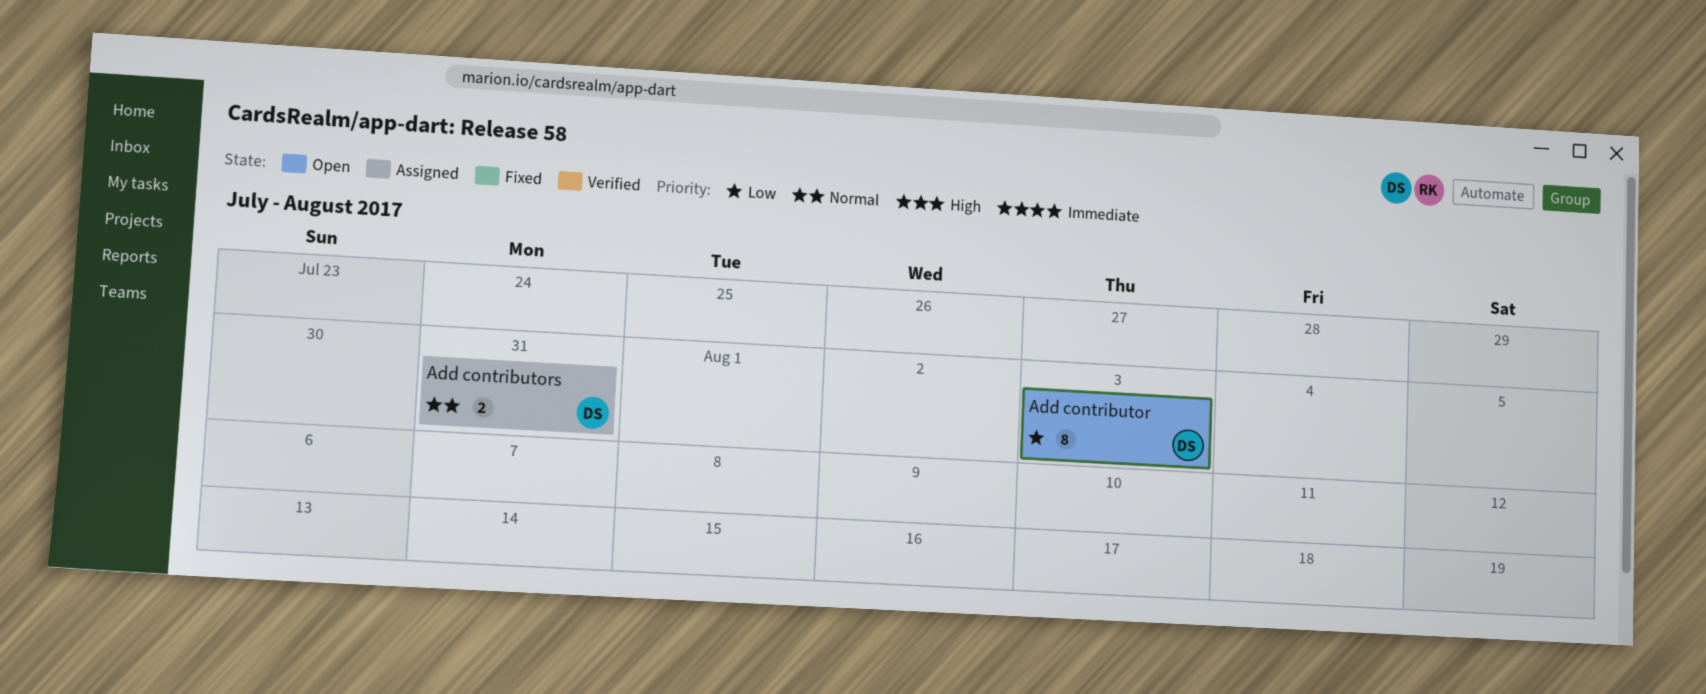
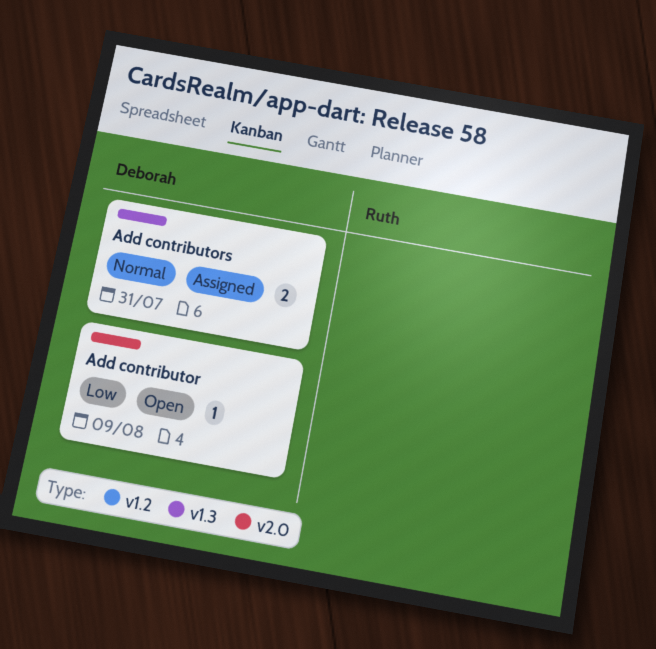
Add contributor, estimate: 8 -> 1
Add contributor, due: Aug 3 -> Aug 9

